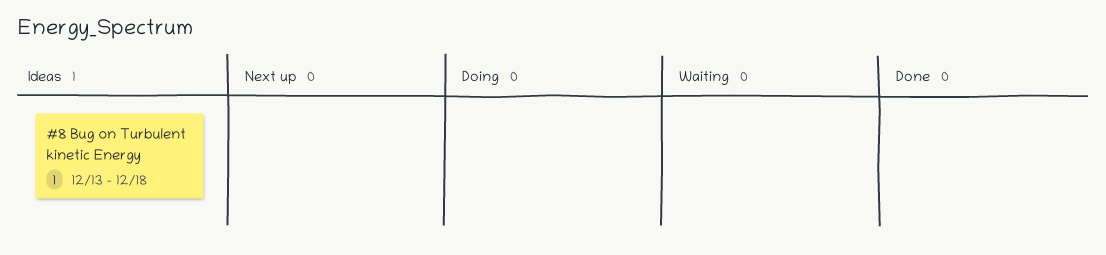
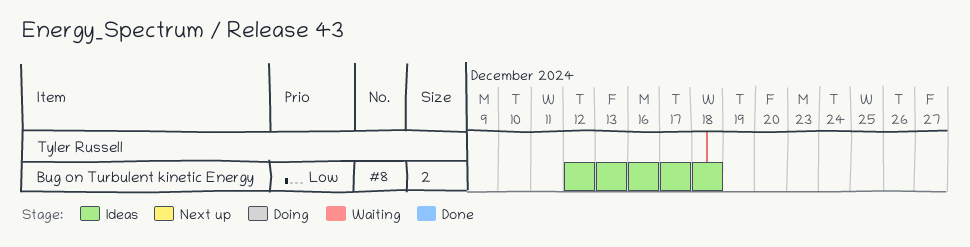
#8, estimate: 1 -> 2
#8, start: Dec 13 -> Dec 12

